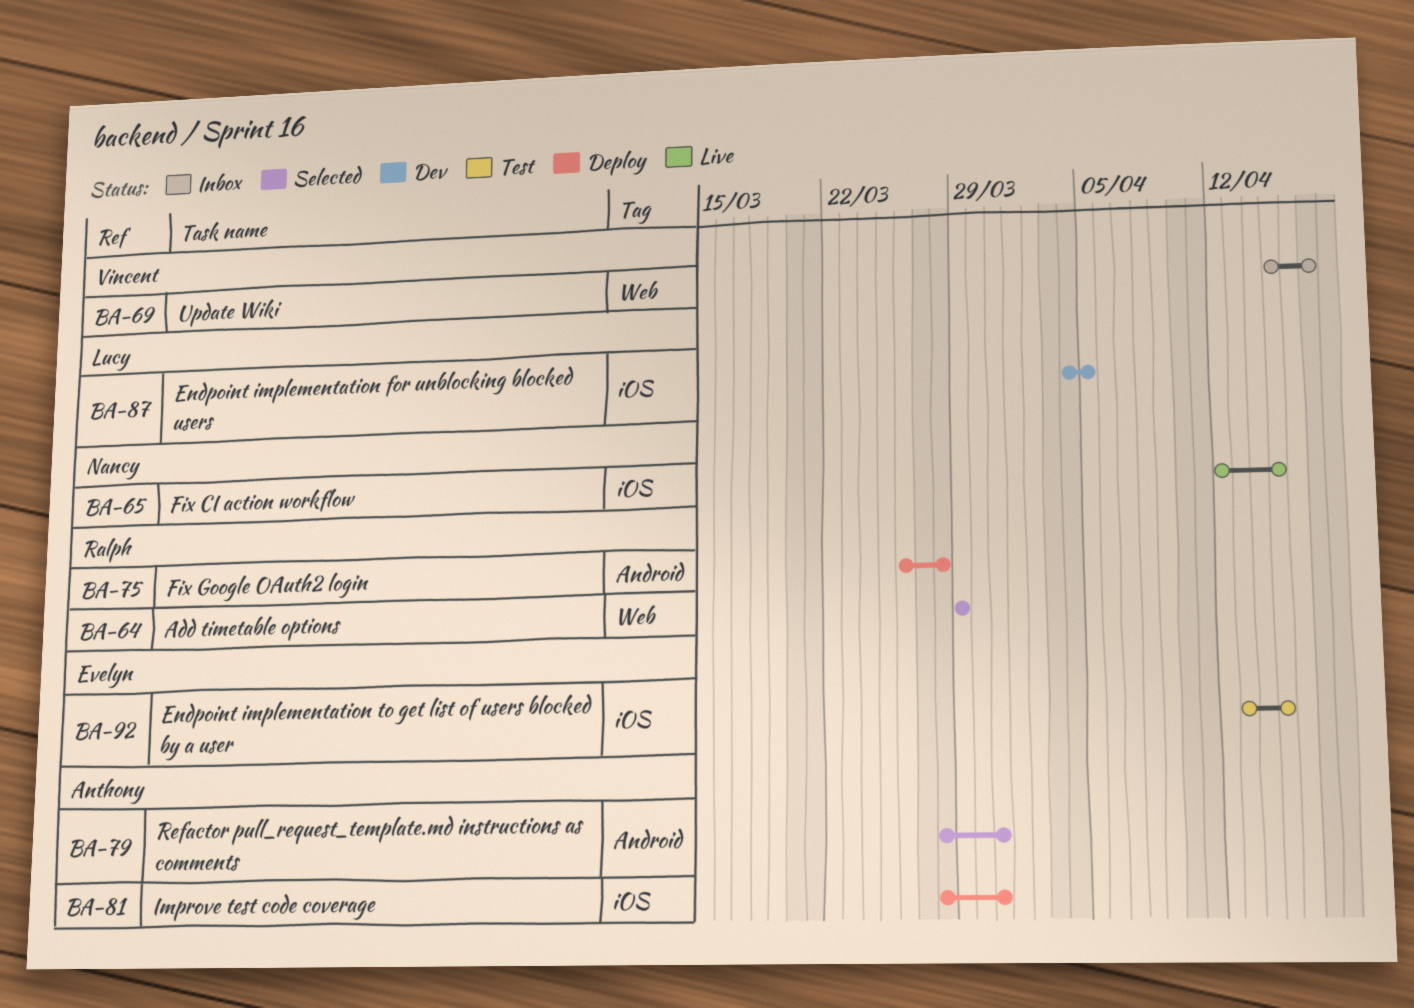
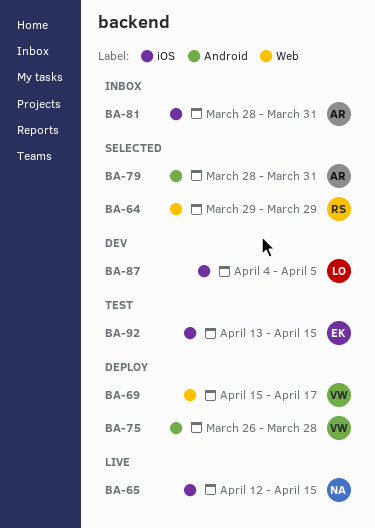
BA-69, status: Inbox -> Deploy
BA-75, owner: Ralph -> Vincent
BA-81, status: Deploy -> Inbox

